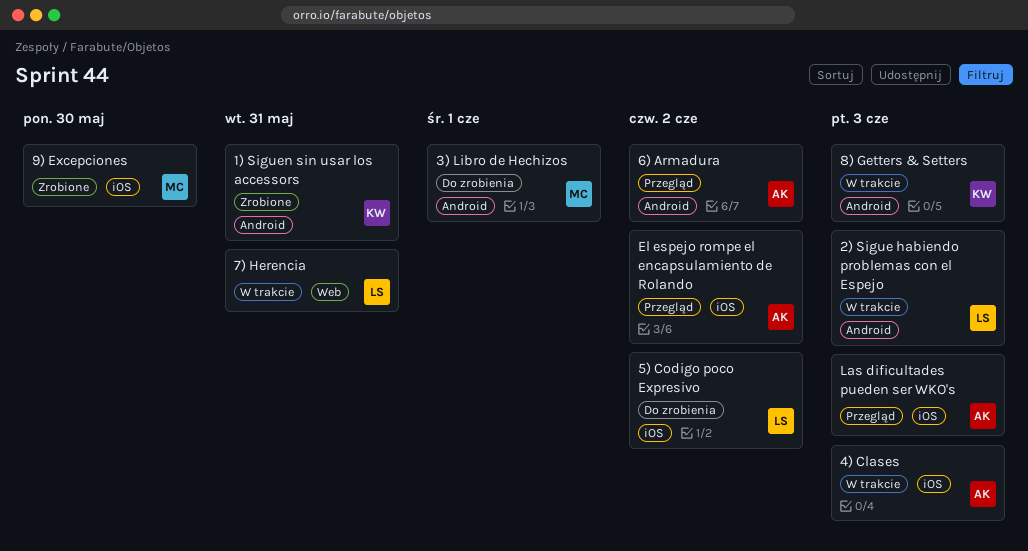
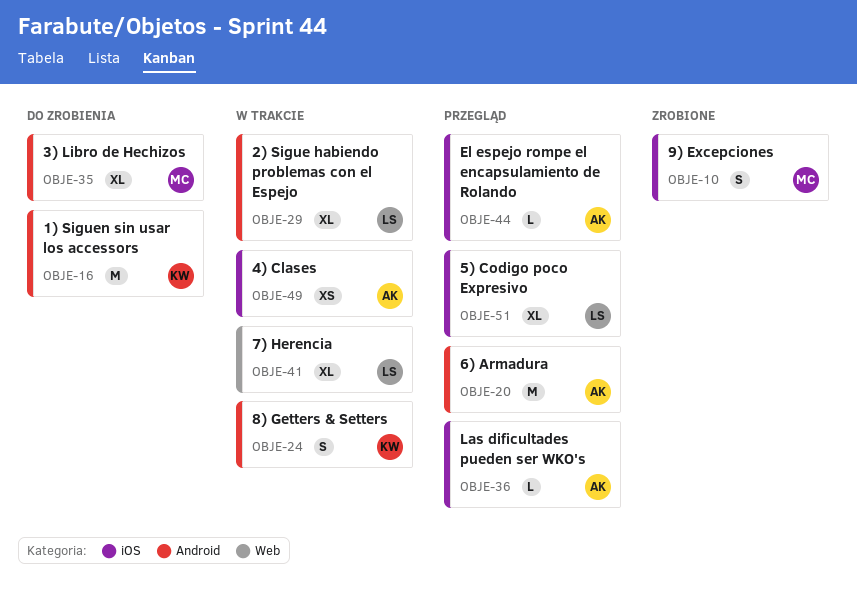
1) Siguen sin usar los accessors, status: Zrobione -> Do zrobienia
5) Codigo poco Expresivo, status: Do zrobienia -> Przegląd

